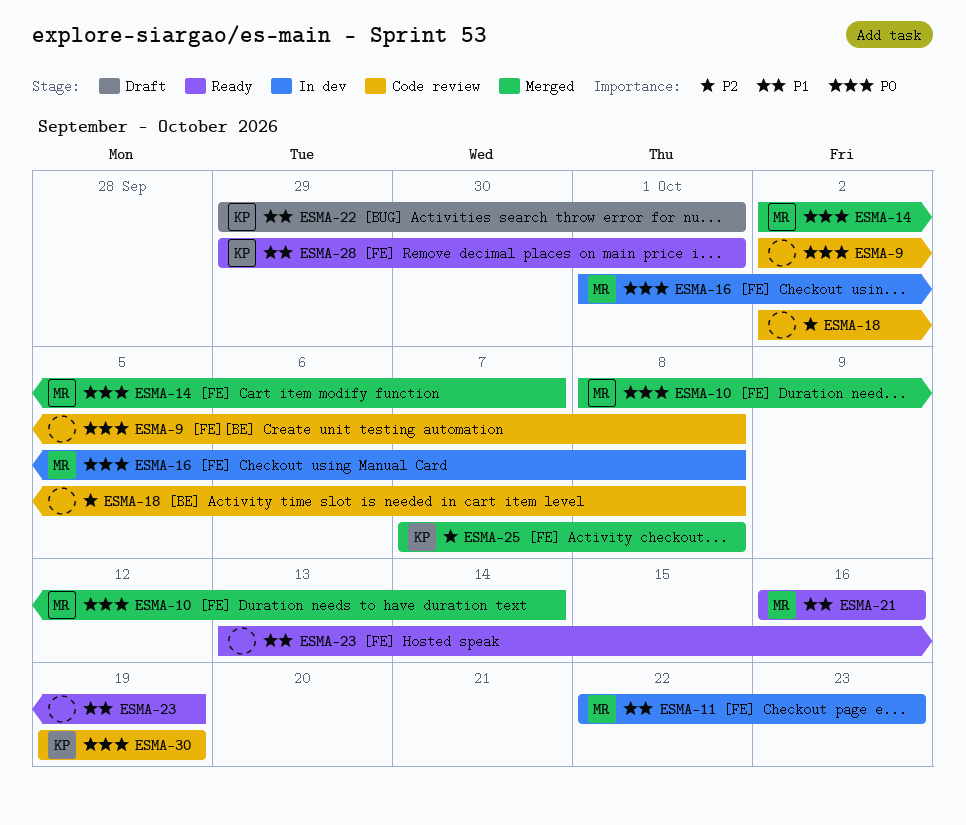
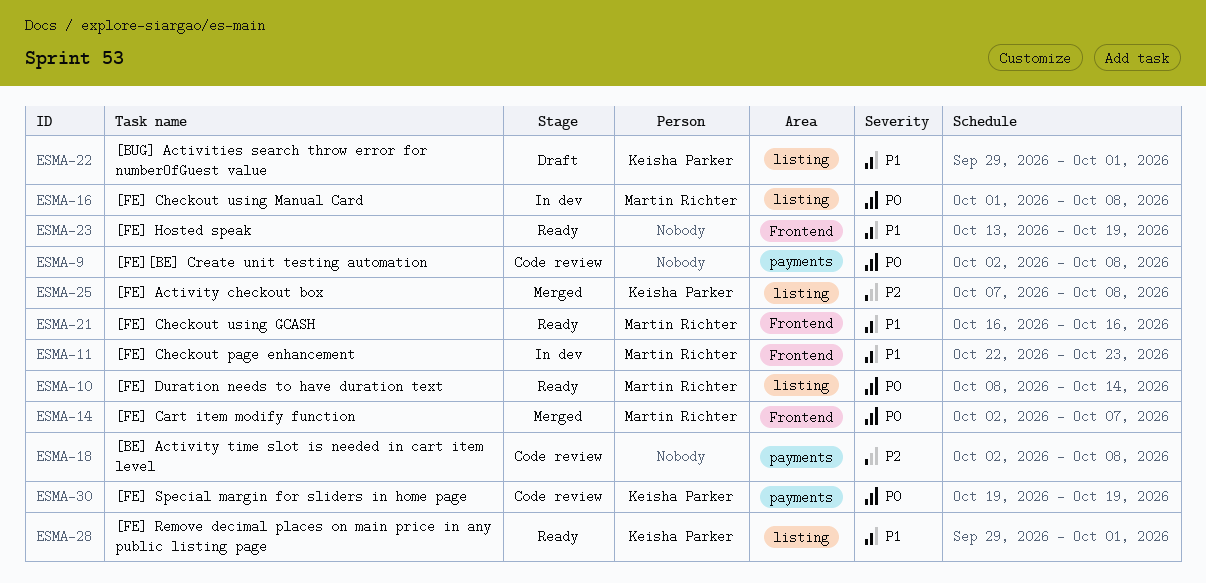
ESMA-10, status: Merged -> Ready

